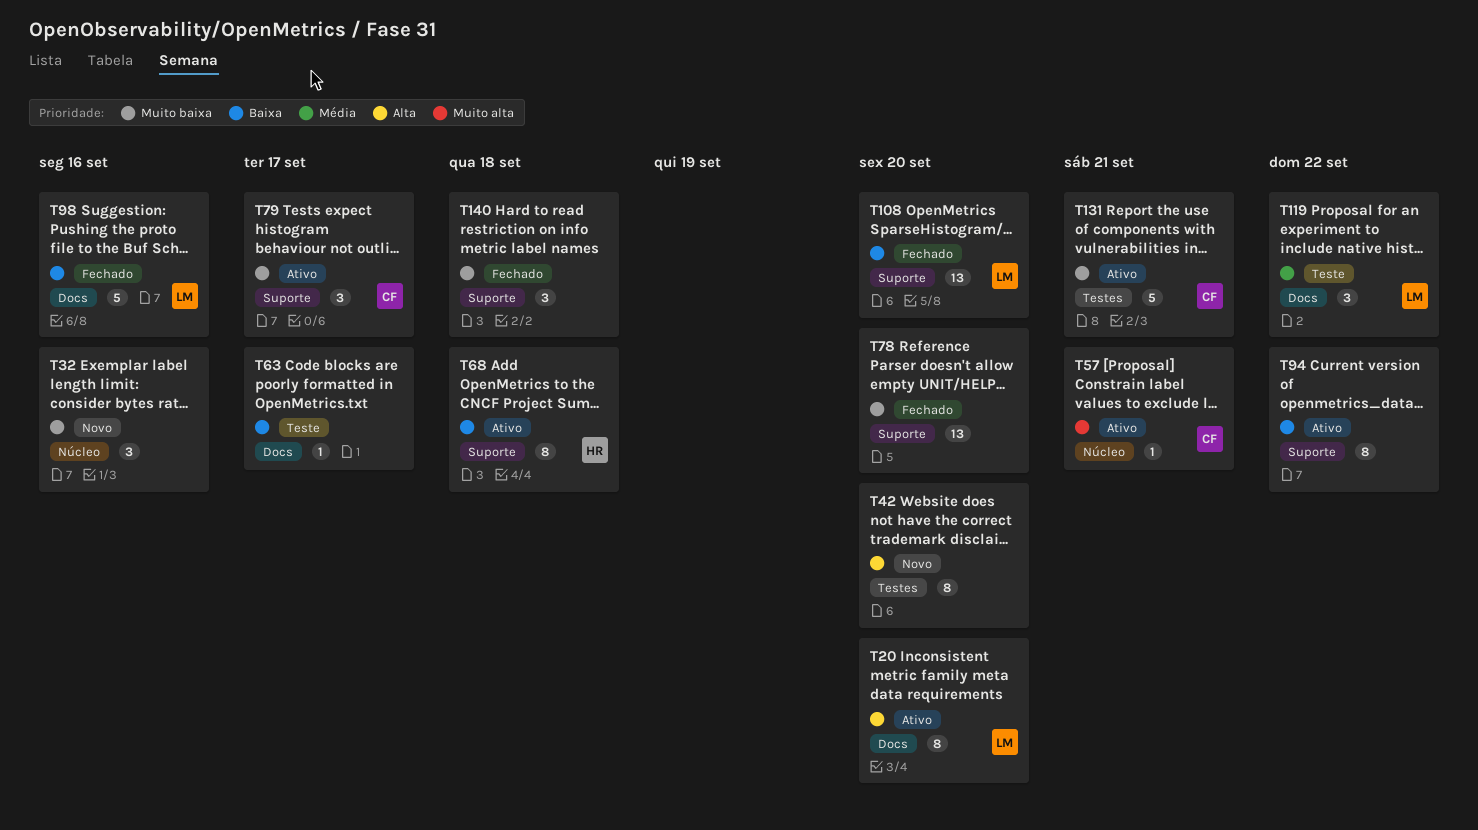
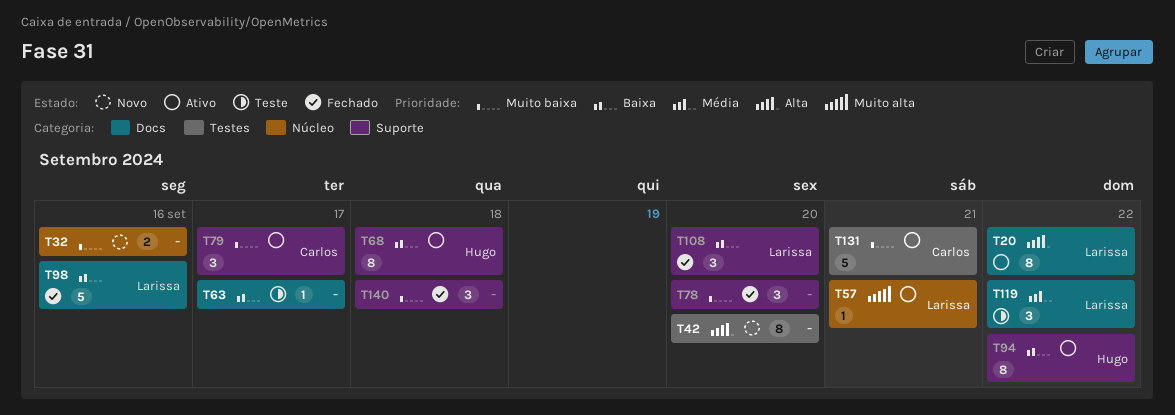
T20, due: Sep 20 -> Sep 22
T32, estimate: 3 -> 2
T57, owner: Carlos -> Larissa
T78, estimate: 13 -> 3
T94, owner: none -> Hugo
T108, estimate: 13 -> 3

